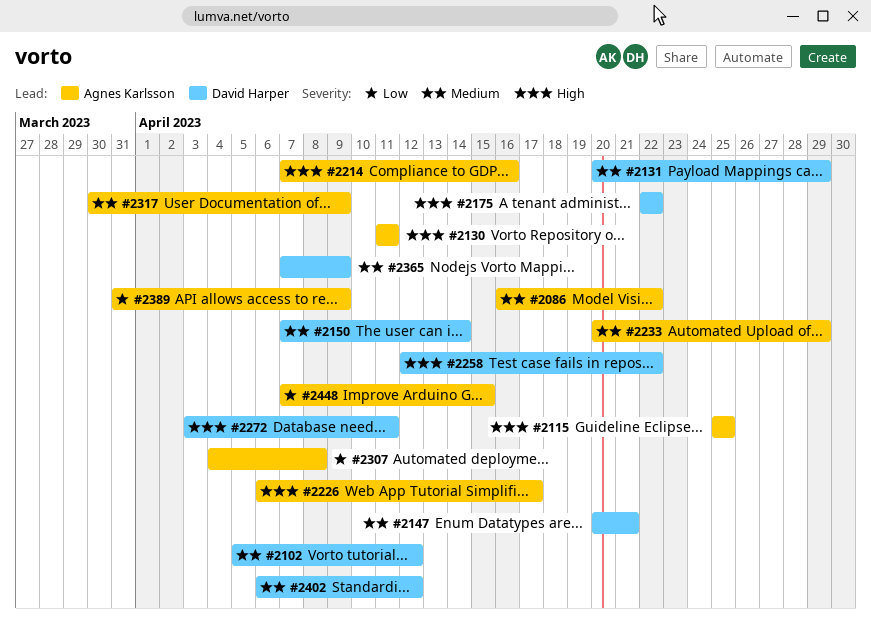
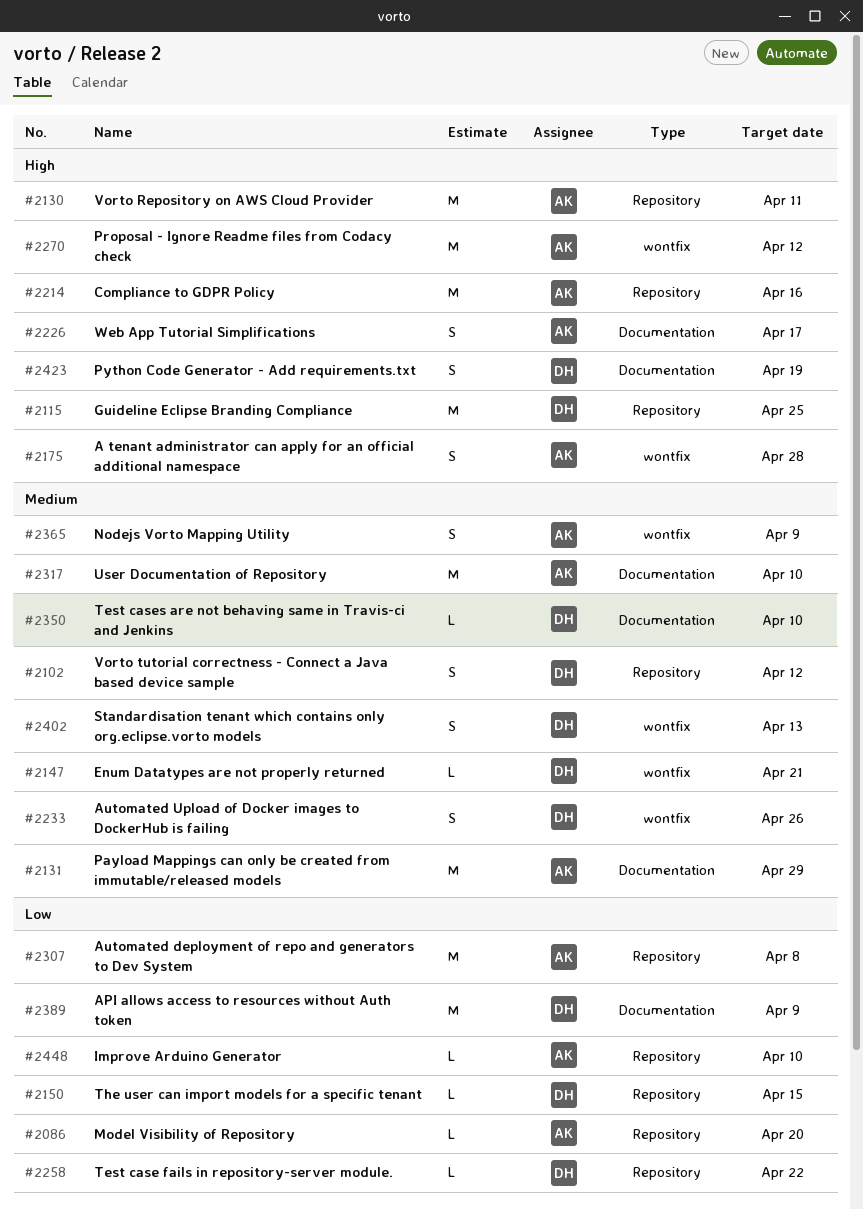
#2086, priority: Medium -> Low
#2086, due: Apr 22 -> Apr 20
#2115, owner: Agnes Karlsson -> David Harper
#2131, owner: David Harper -> Agnes Karlsson
#2150, priority: Medium -> Low
#2150, due: Apr 14 -> Apr 15
#2175, owner: David Harper -> Agnes Karlsson
#2175, due: Apr 22 -> Apr 28
#2233, owner: Agnes Karlsson -> David Harper
#2233, due: Apr 29 -> Apr 26
#2258, priority: High -> Low
#2270: none -> present
#2272: present -> none
#2317, due: Apr 9 -> Apr 10
#2350: none -> present
#2365, owner: David Harper -> Agnes Karlsson
#2389, owner: Agnes Karlsson -> David Harper
#2402, due: Apr 12 -> Apr 13
#2423: none -> present
#2448, due: Apr 15 -> Apr 10

